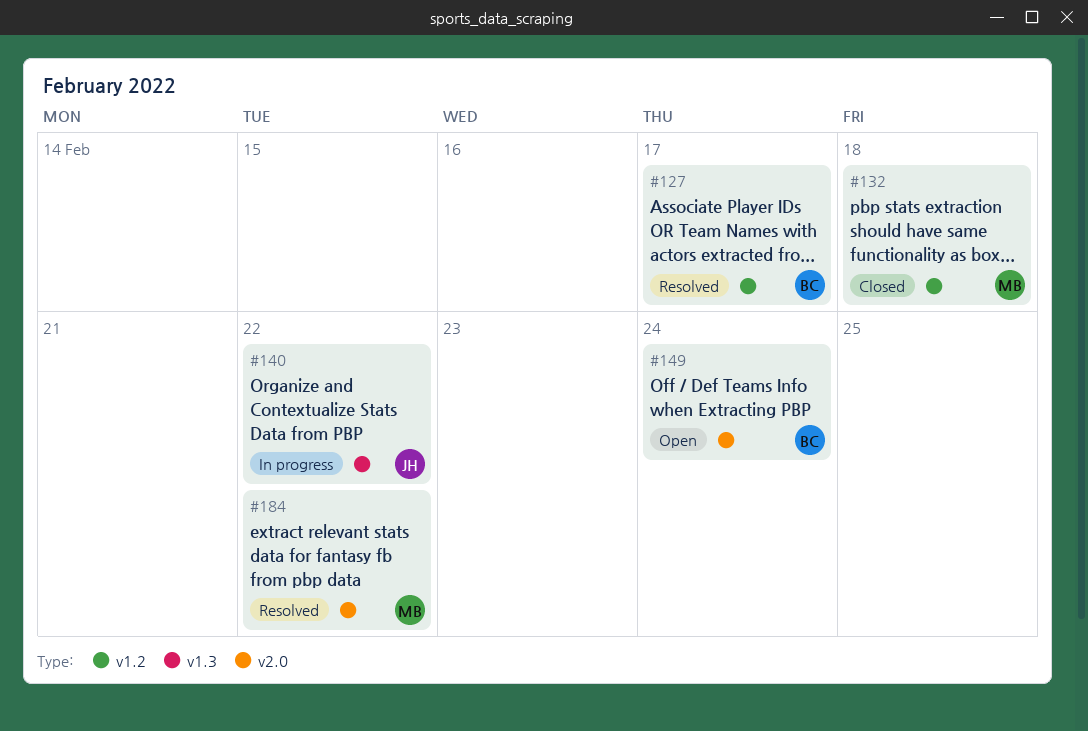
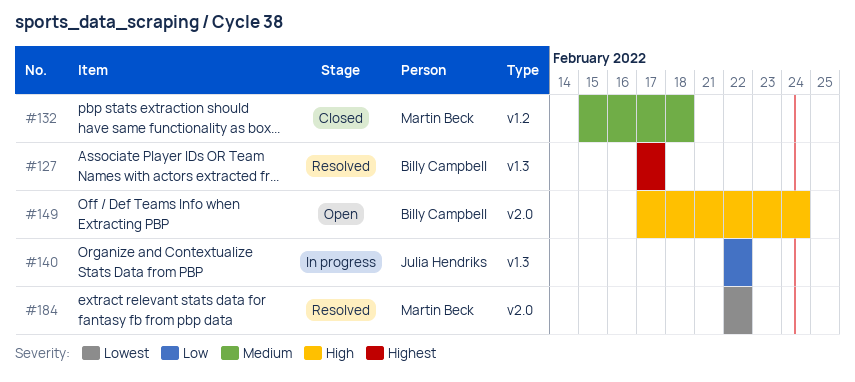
#127, label: v1.2 -> v1.3

